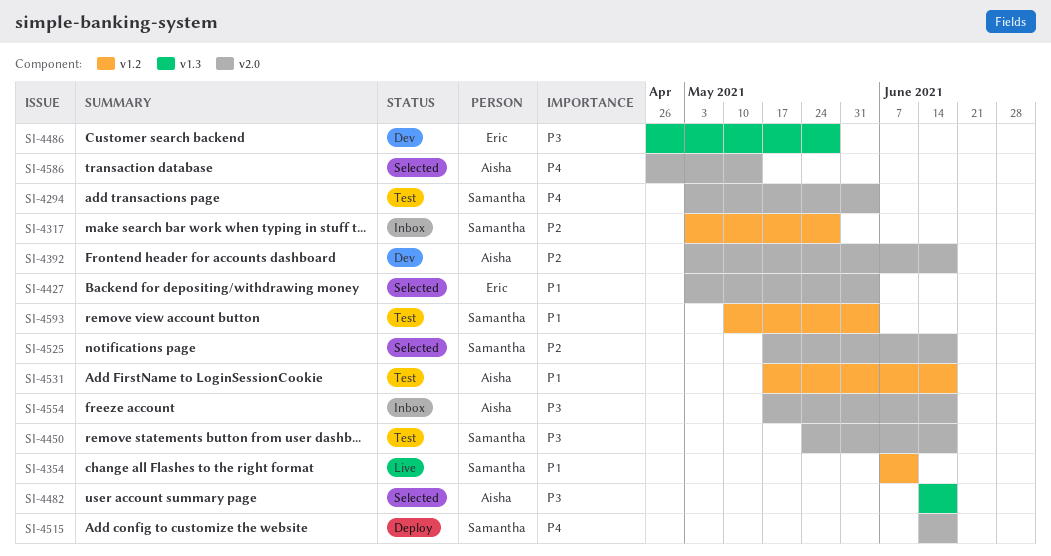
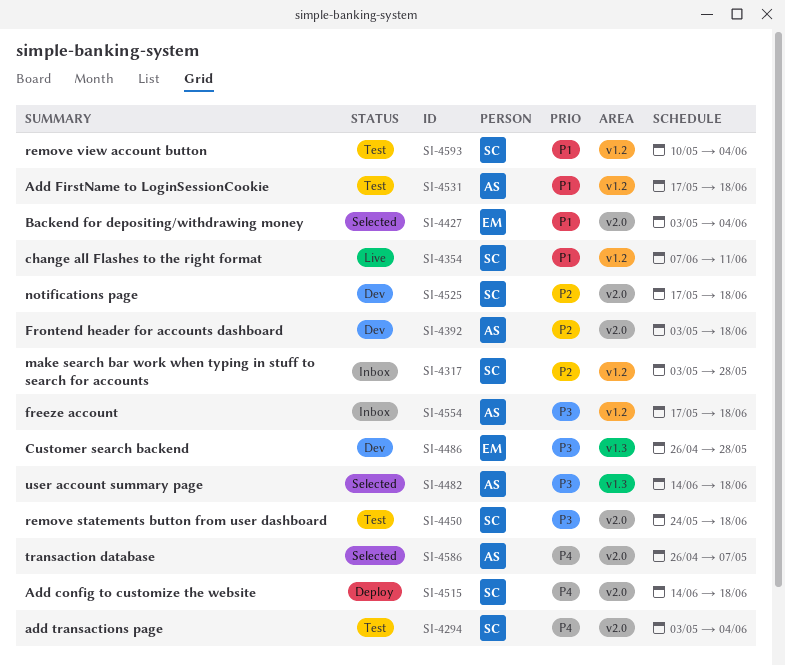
SI-4525, status: Selected -> Dev
SI-4554, label: v2.0 -> v1.2
SI-4586, due: May 14 -> May 7

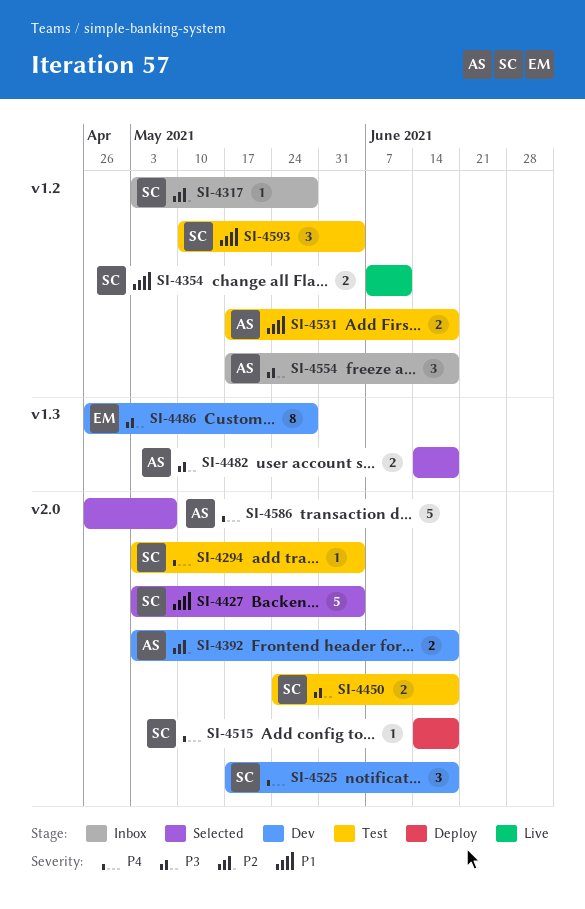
SI-4427, owner: EM -> SC
SI-4525, priority: P2 -> P4

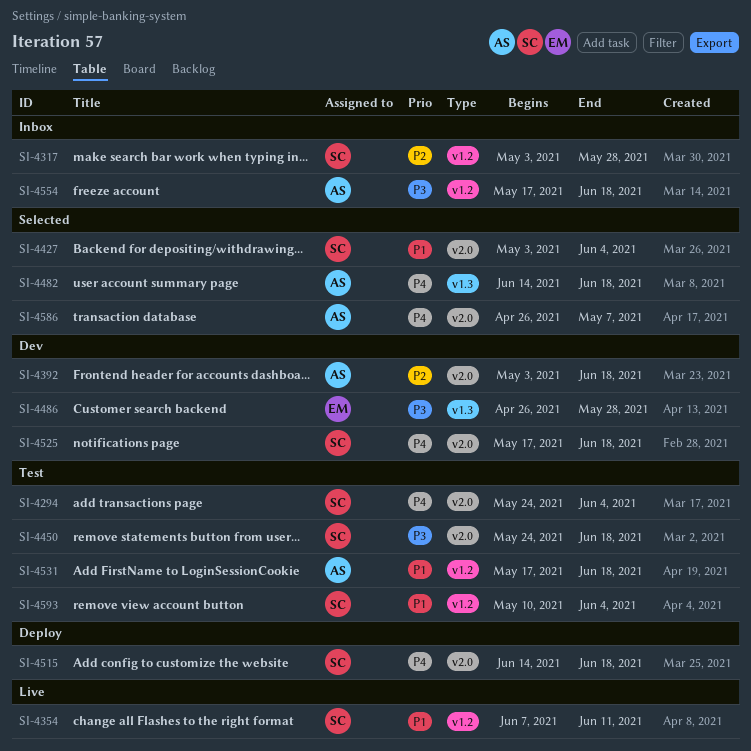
SI-4294, start: May 3 -> May 24
SI-4482, priority: P3 -> P4

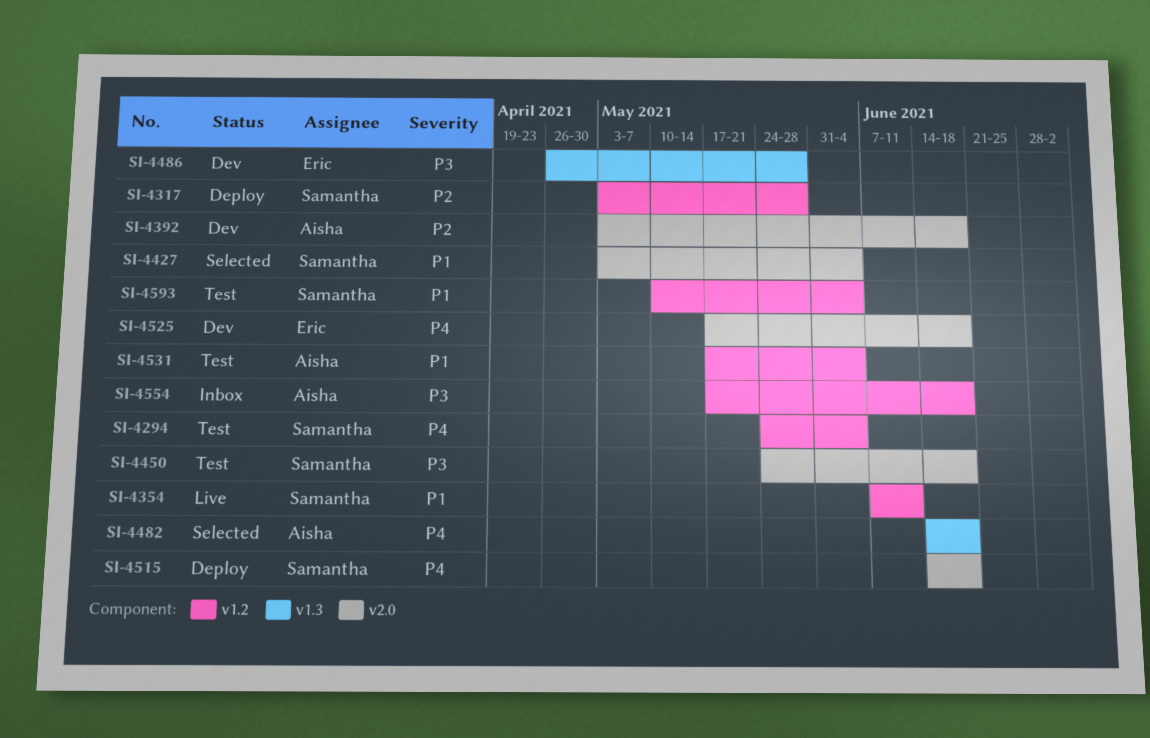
SI-4294, label: v2.0 -> v1.2
SI-4317, status: Inbox -> Deploy
SI-4525, owner: Samantha -> Eric
SI-4531, due: Jun 18 -> Jun 4
SI-4586: present -> none

